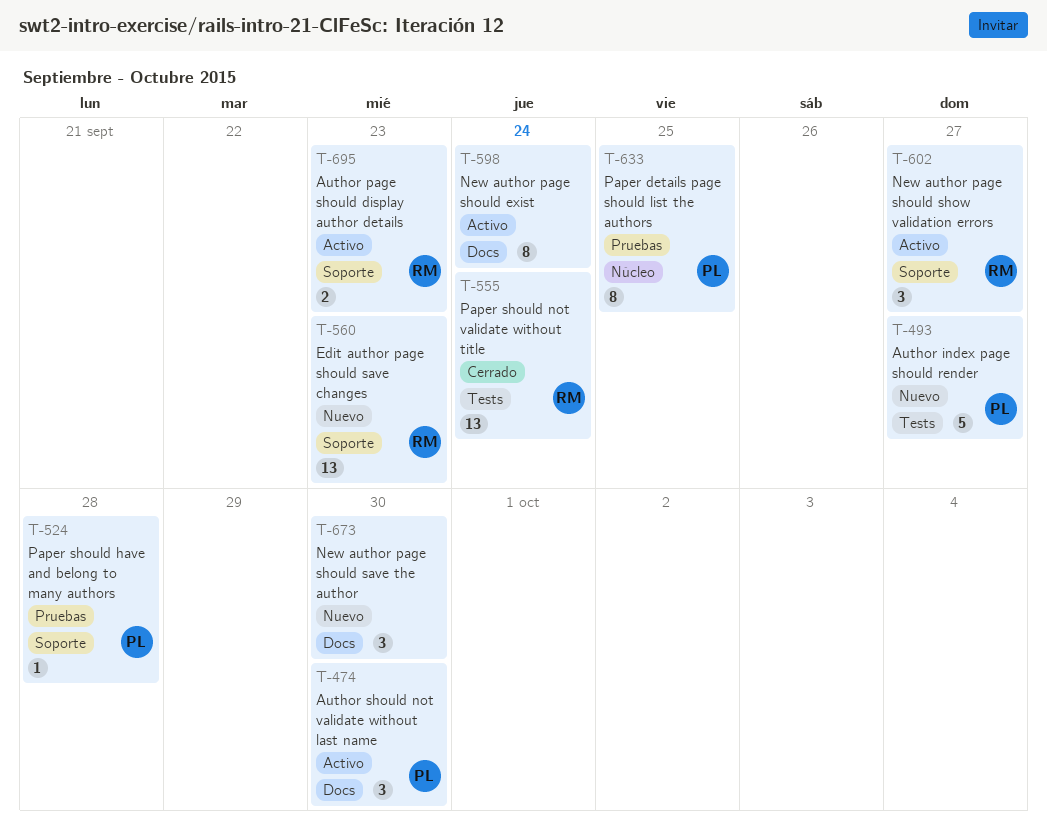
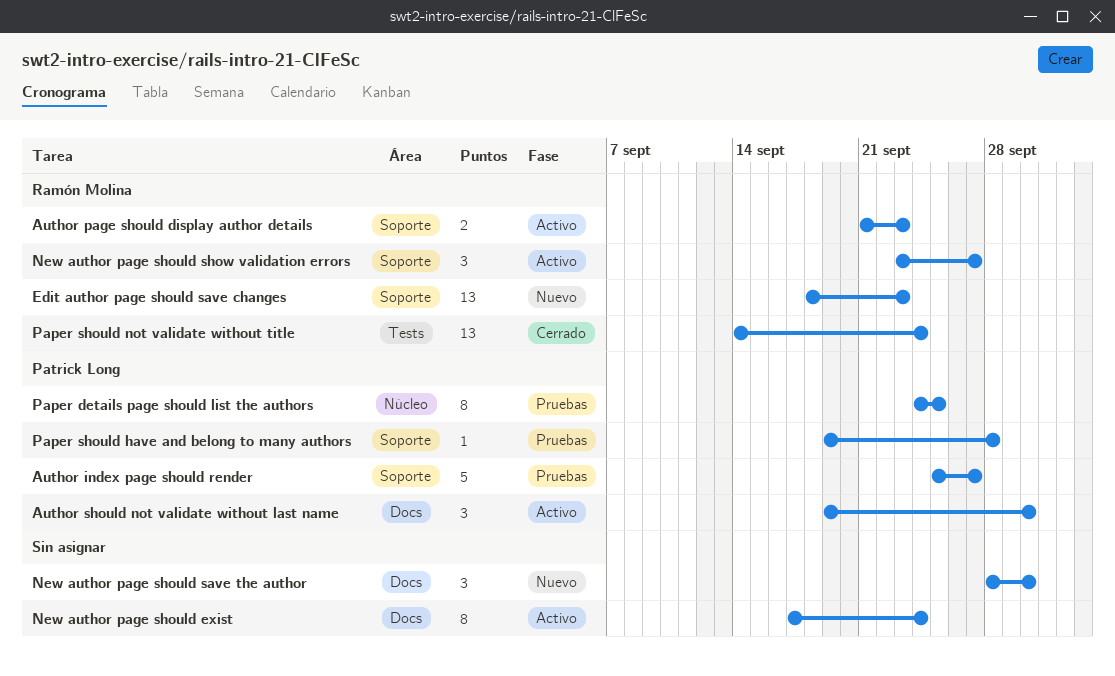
Author index page should render, status: Nuevo -> Pruebas
Author index page should render, label: Tests -> Soporte

